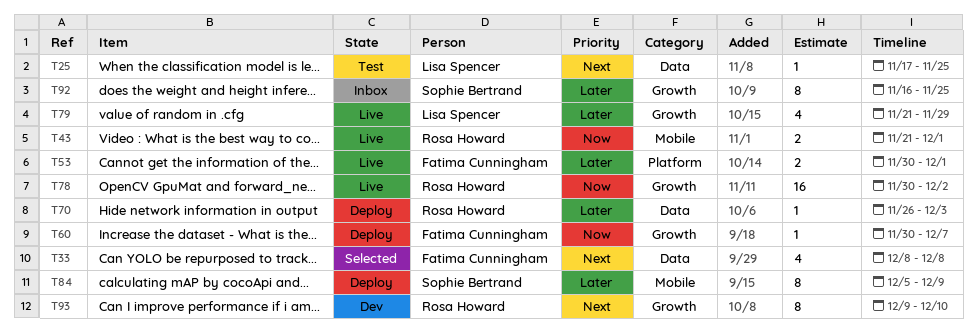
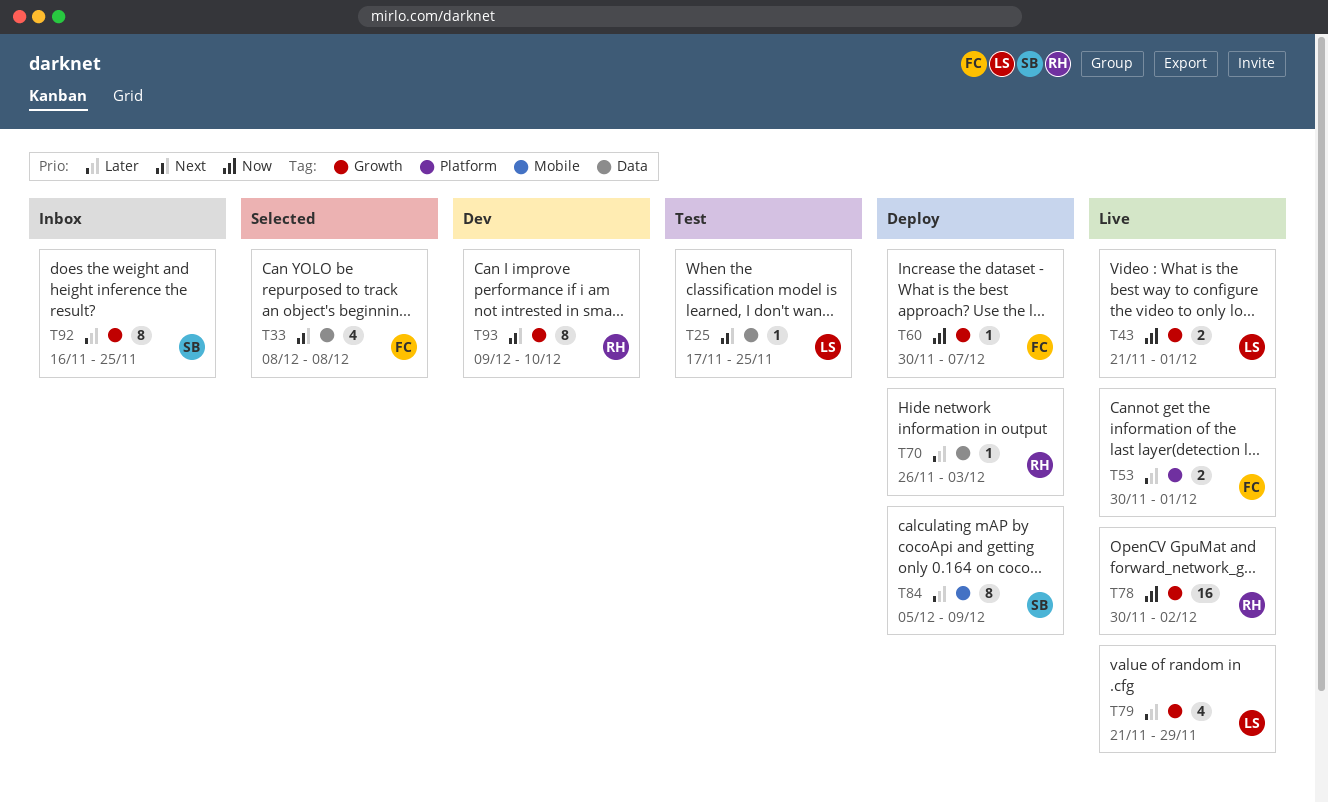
T43, owner: Rosa Howard -> Lisa Spencer
T43, label: Mobile -> Growth

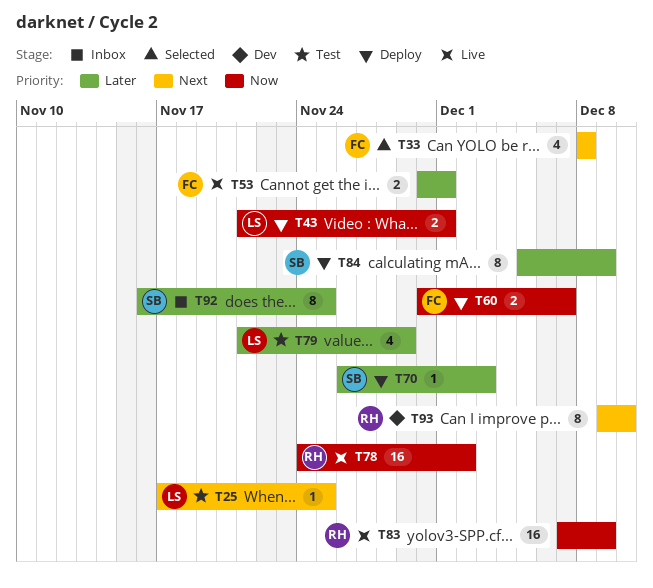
T43, status: Live -> Deploy
T60, estimate: 1 -> 2
T70, owner: RH -> SB
T78, start: Nov 30 -> Nov 24
T79, status: Live -> Test
T83: none -> present

